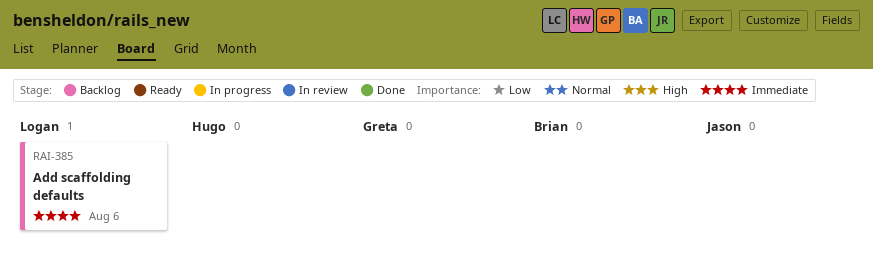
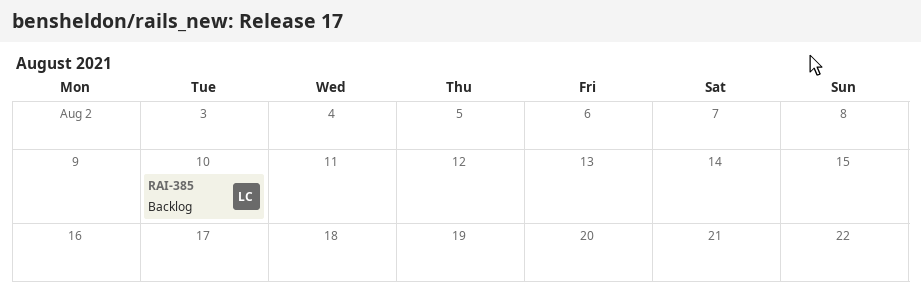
RAI-385, due: Aug 6 -> Aug 10

